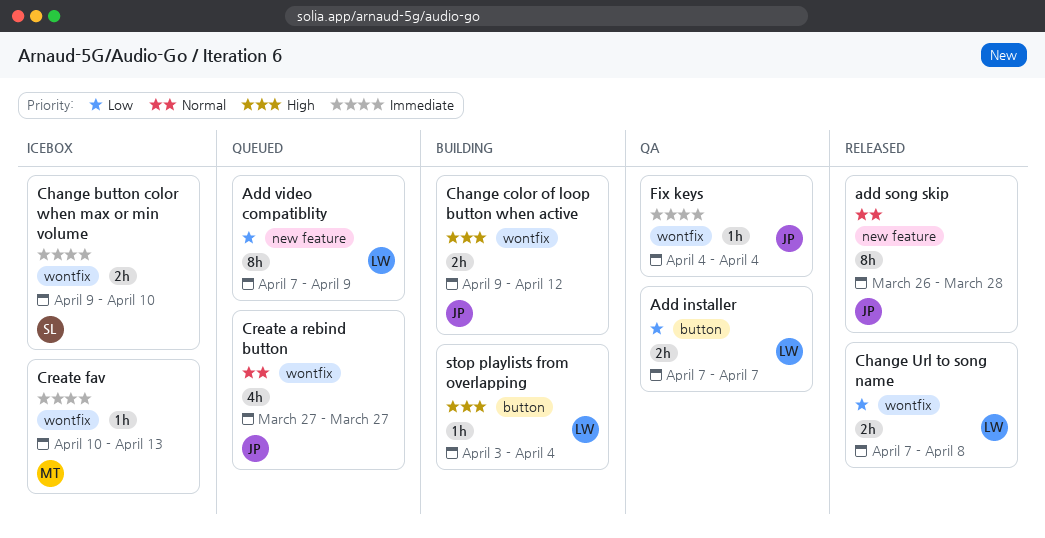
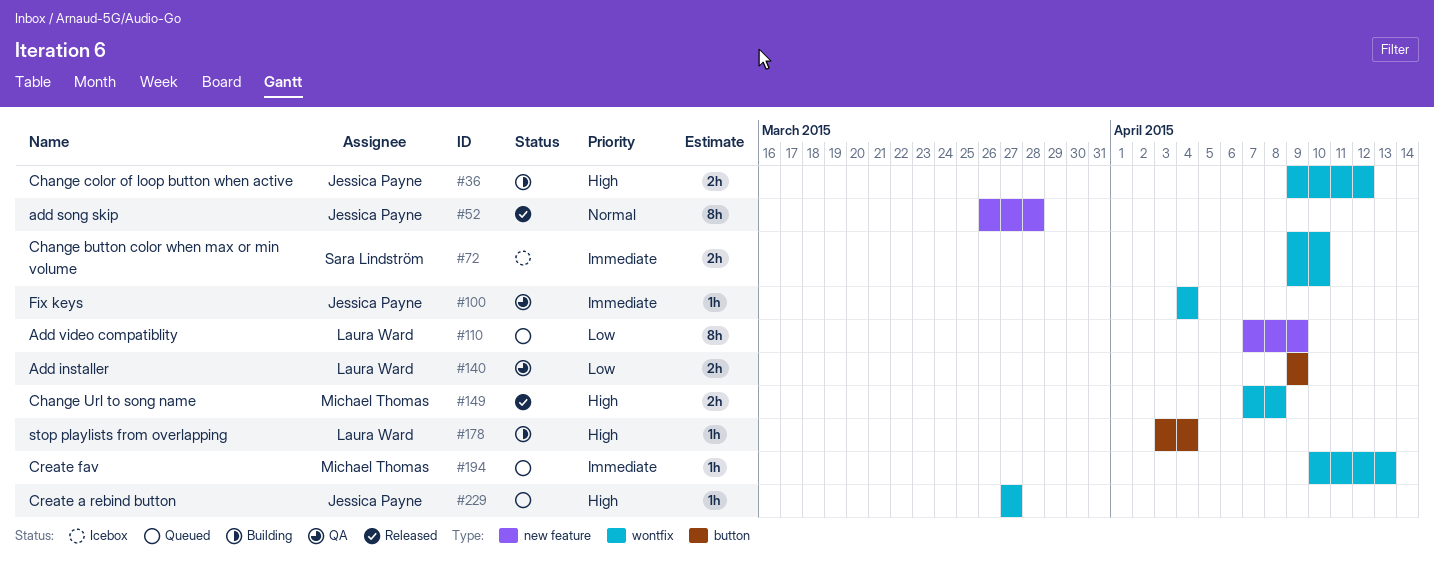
Add installer, start: Apr 7 -> Apr 9
Add installer, due: Apr 7 -> Apr 9
Change Url to song name, owner: Laura Ward -> Michael Thomas
Change Url to song name, priority: Low -> High
Create a rebind button, priority: Normal -> High
Create a rebind button, estimate: 4h -> 1h
Create fav, status: Icebox -> Queued

